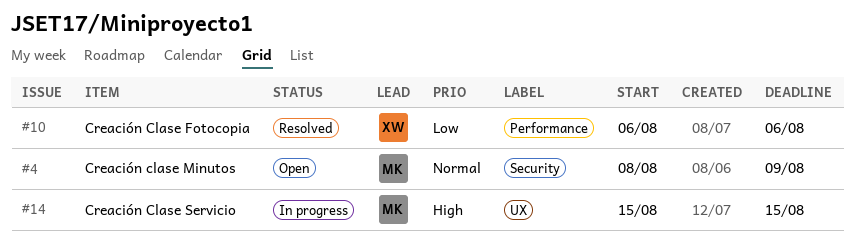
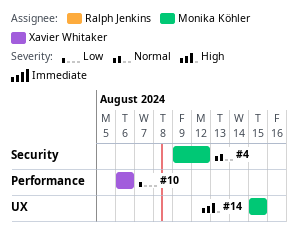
#4, start: Aug 8 -> Aug 9
#4, due: Aug 9 -> Aug 12

